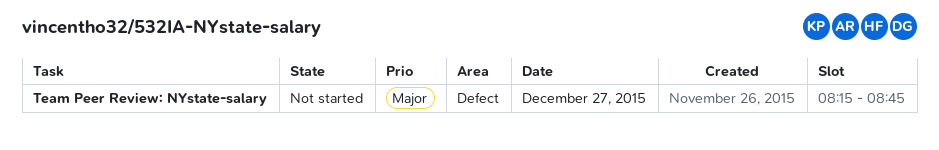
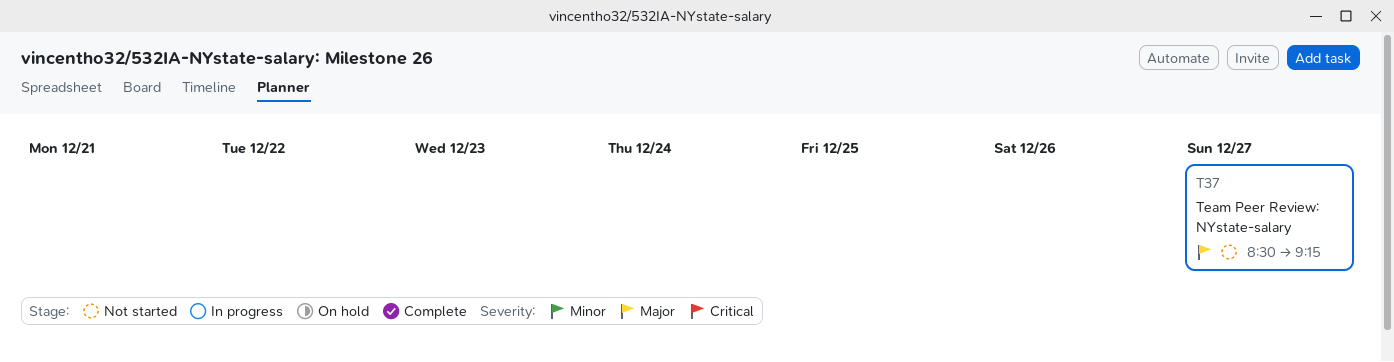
Team Peer Review: NYstate-salary, begins: 08:15 -> 08:30
Team Peer Review: NYstate-salary, ends: 08:45 -> 09:15

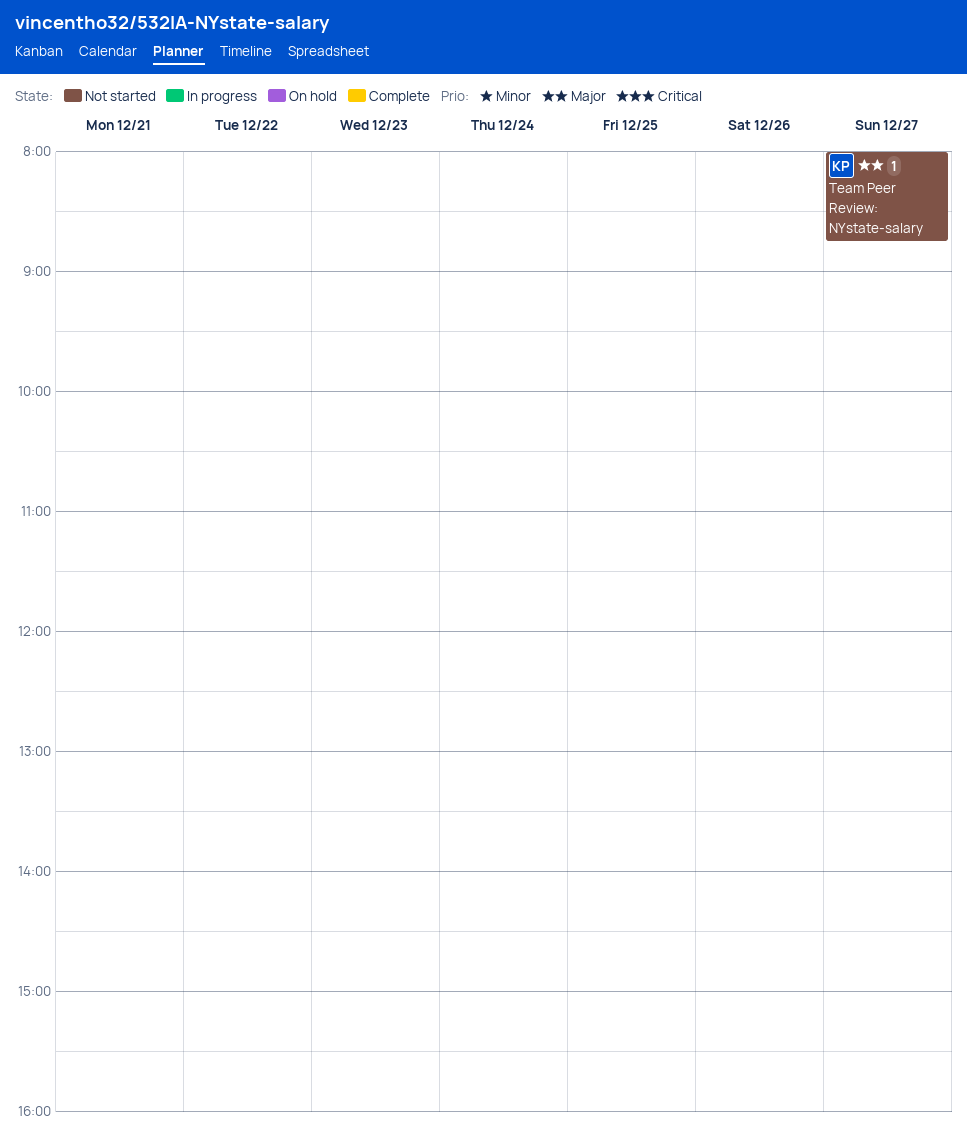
Team Peer Review: NYstate-salary, begins: 08:30 -> 08:00
Team Peer Review: NYstate-salary, ends: 09:15 -> 08:45

